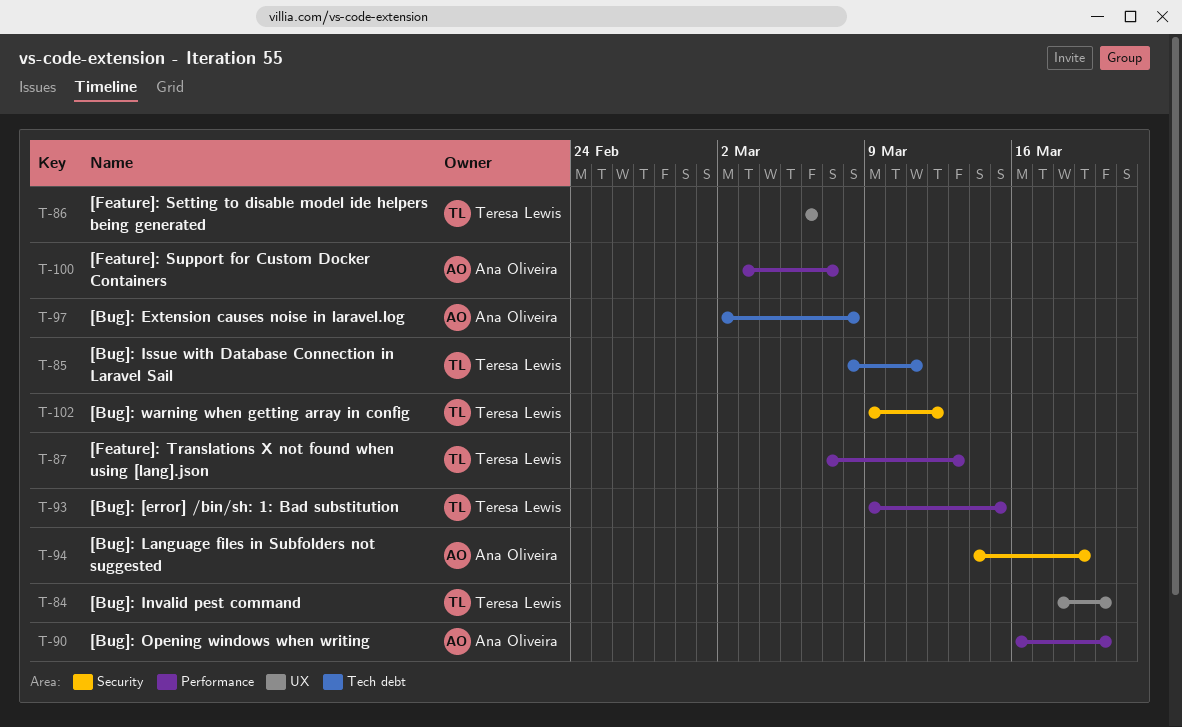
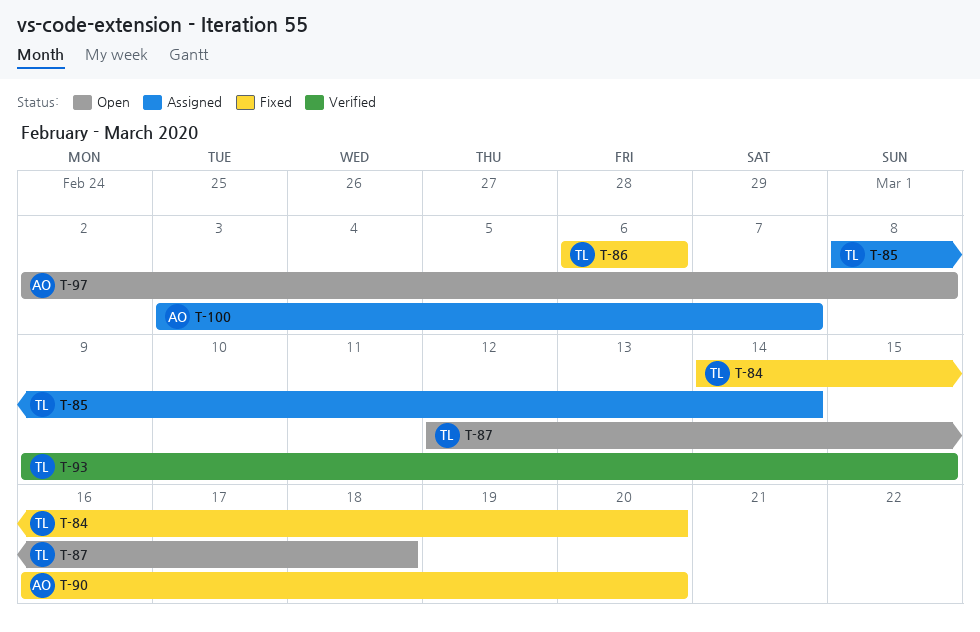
T-84, start: Mar 18 -> Mar 14
T-85, due: Mar 11 -> Mar 14
T-87, start: Mar 7 -> Mar 12
T-87, due: Mar 13 -> Mar 18
T-94: present -> none
T-102: present -> none

